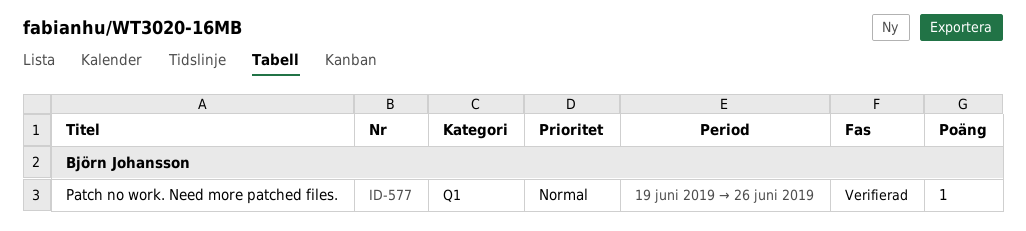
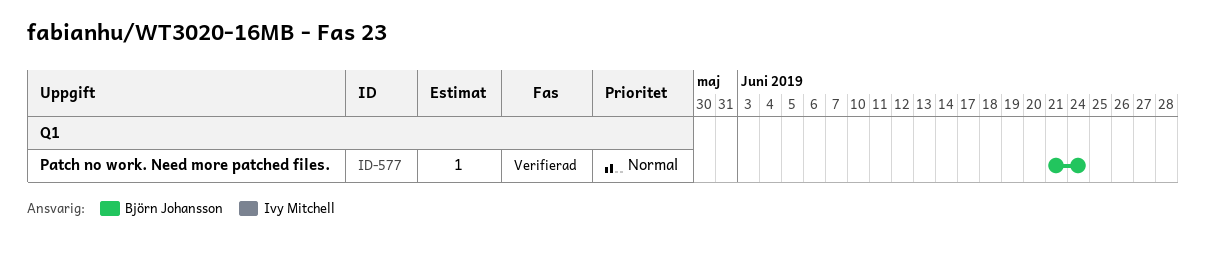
ID-577, start: Jun 19 -> Jun 21
ID-577, due: Jun 26 -> Jun 24

